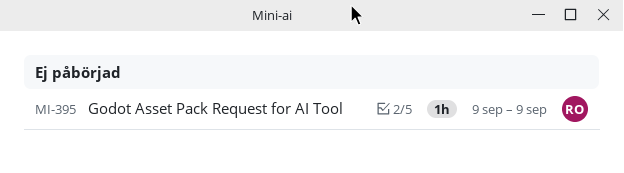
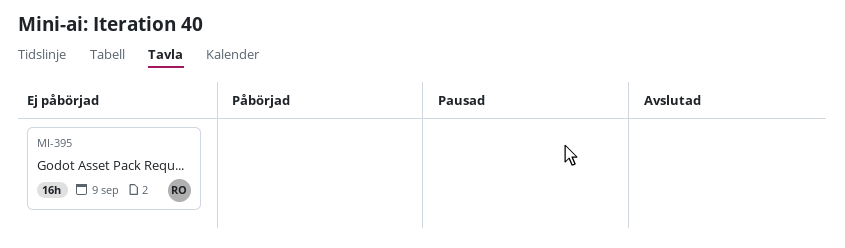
MI-395, estimate: 1h -> 16h

